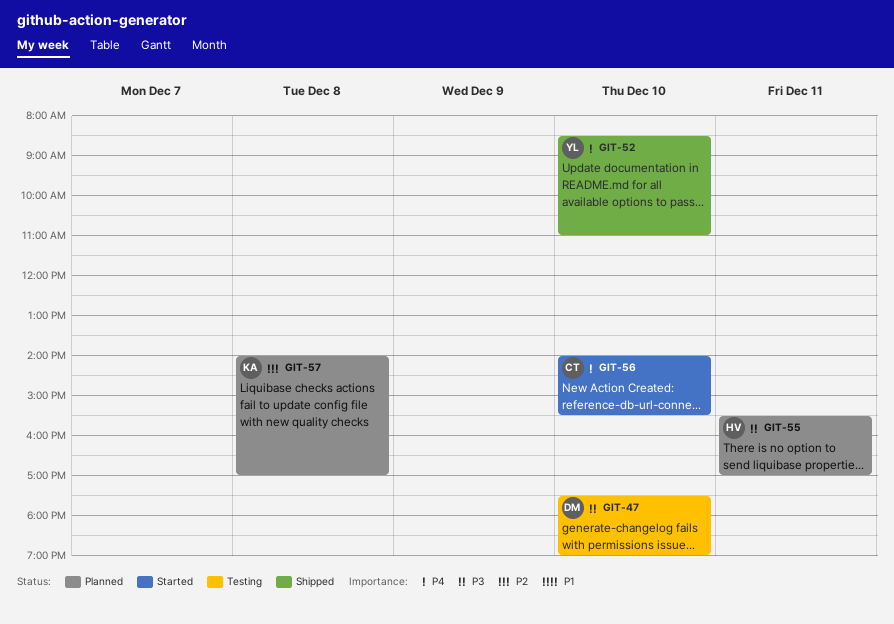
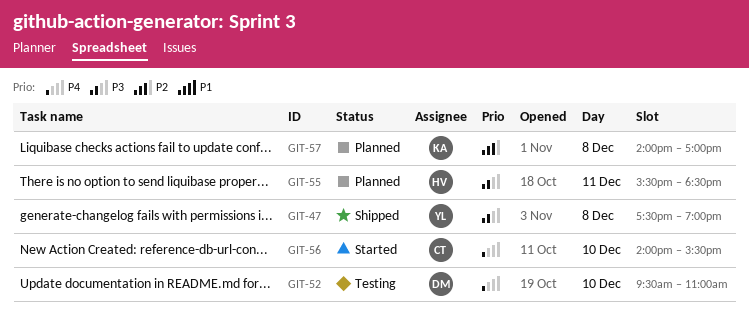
GIT-47, status: Testing -> Shipped
GIT-47, owner: DM -> YL
GIT-47, day: Dec 10 -> Dec 8
GIT-52, status: Shipped -> Testing
GIT-52, owner: YL -> DM
GIT-52, begins: 08:30 -> 09:30
GIT-55, ends: 17:00 -> 18:30

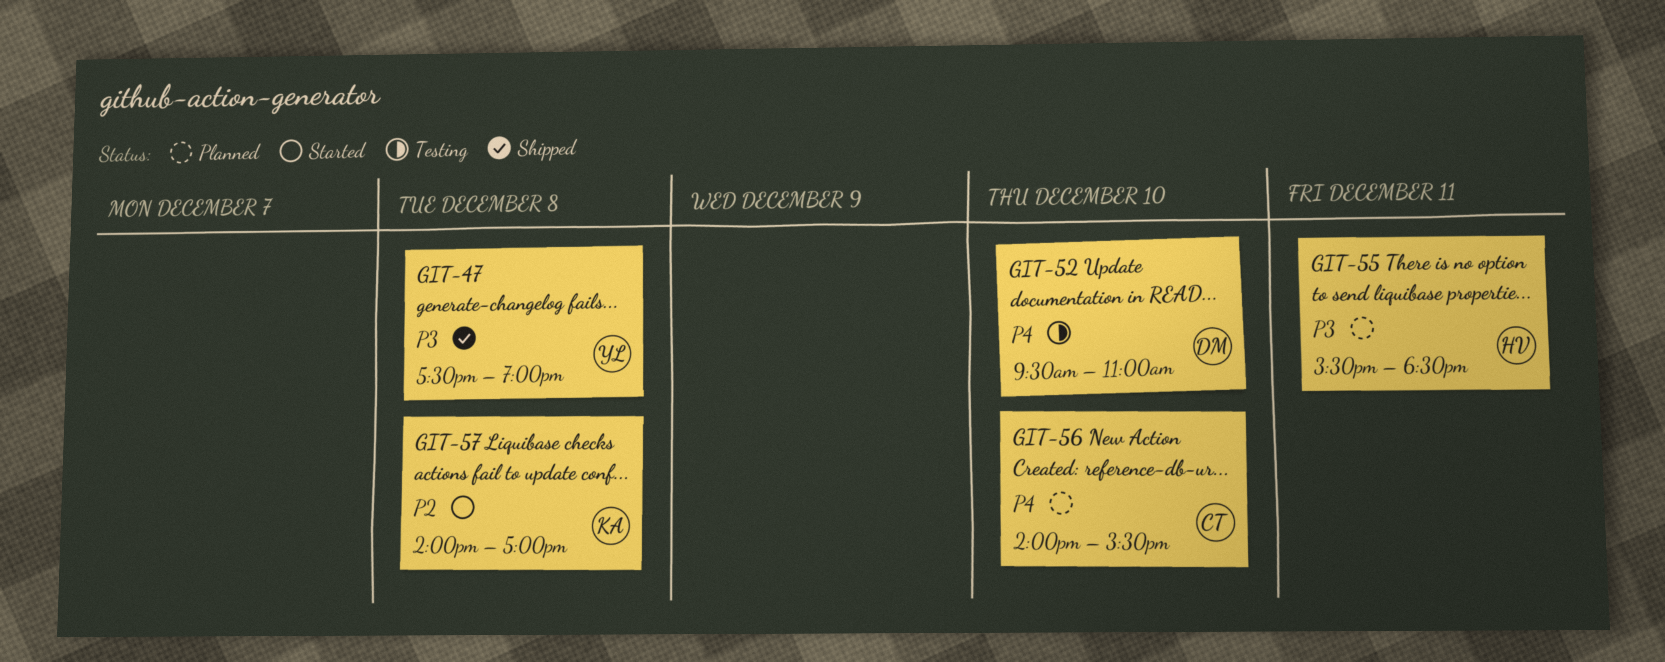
GIT-56, status: Started -> Planned
GIT-57, status: Planned -> Started

